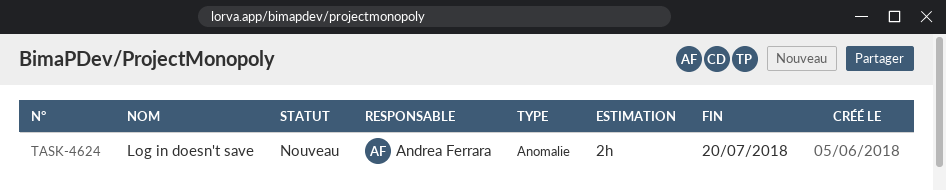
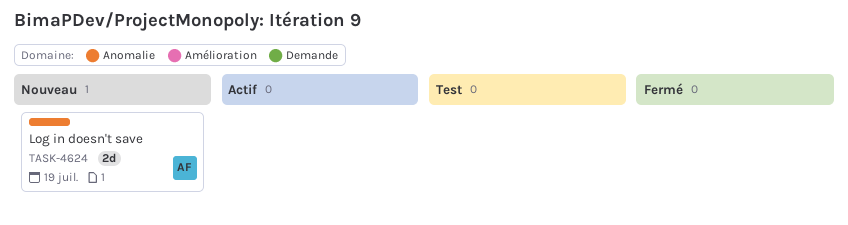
TASK-4624, estimate: 2h -> 2d
TASK-4624, due: Jul 20 -> Jul 19

